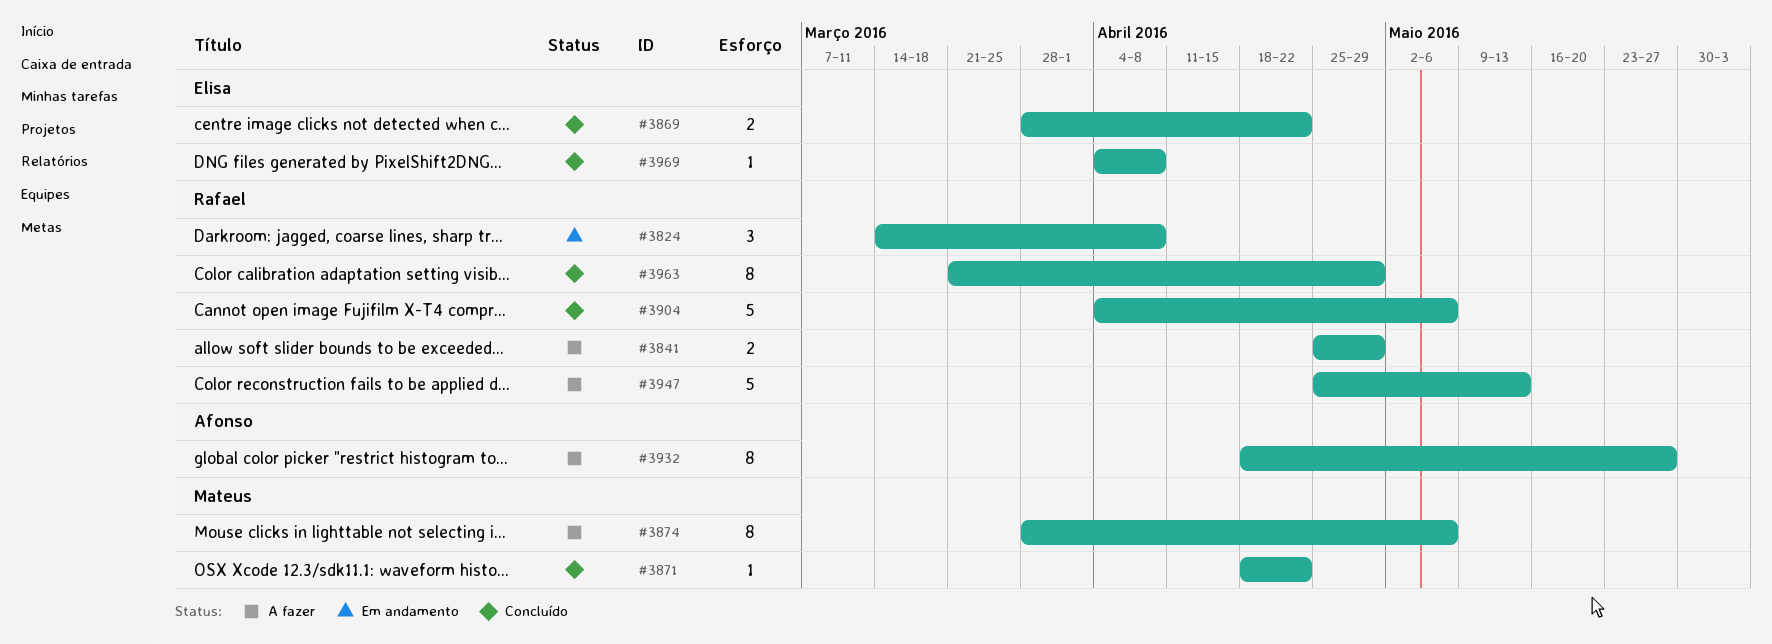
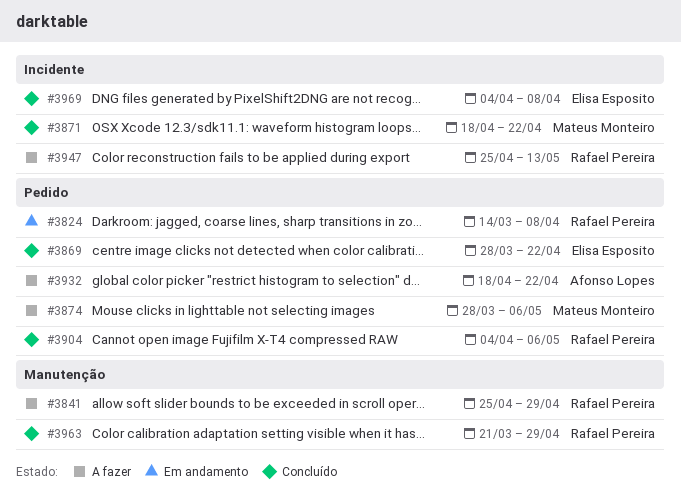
#3932, due: May 27 -> Apr 22

